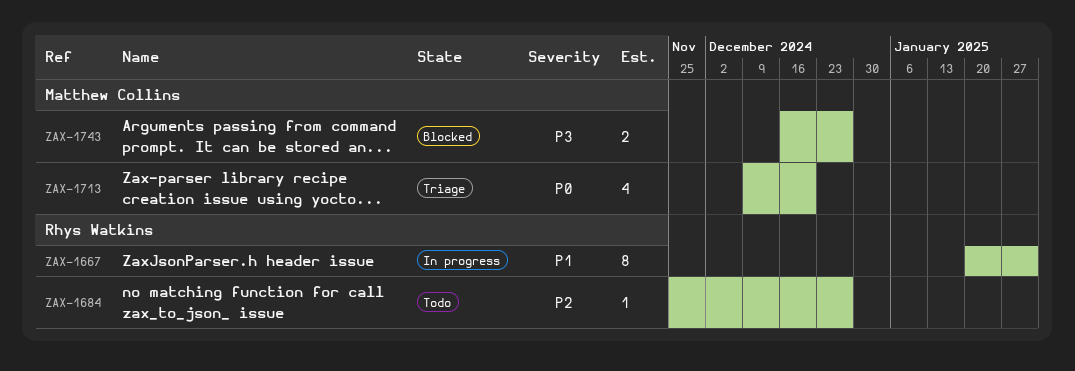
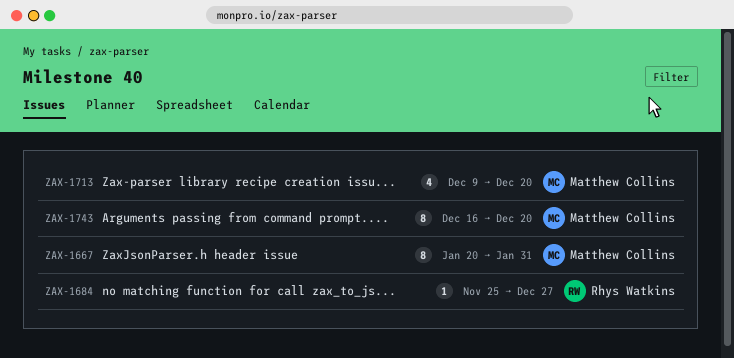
ZAX-1667, owner: Rhys Watkins -> Matthew Collins
ZAX-1743, estimate: 2 -> 8
ZAX-1743, due: Dec 27 -> Dec 20

